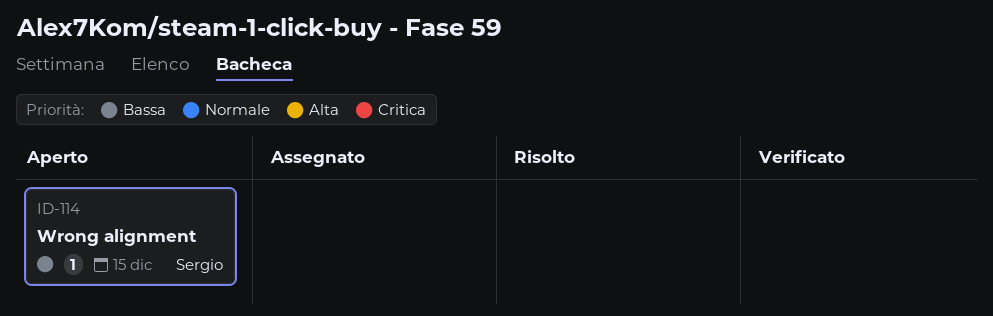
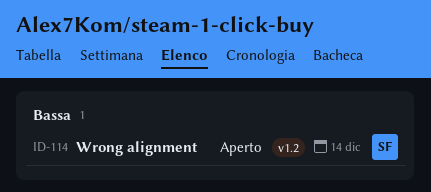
ID-114, due: Dec 15 -> Dec 14

